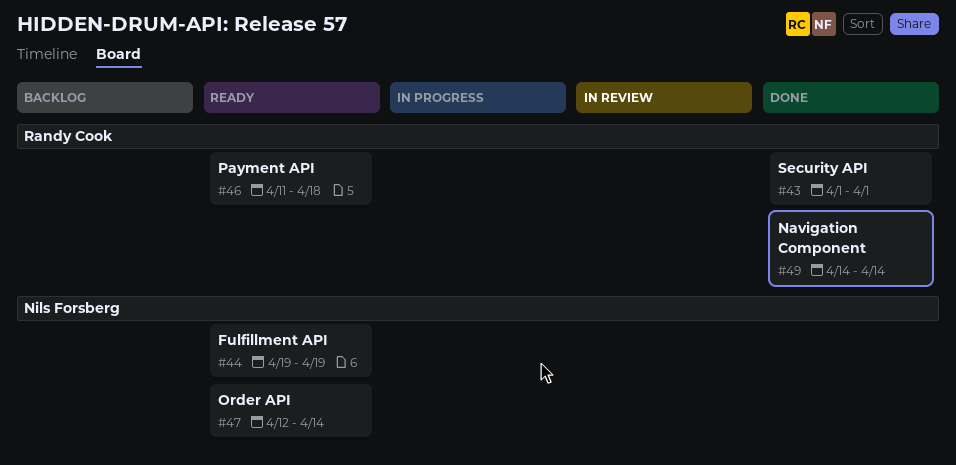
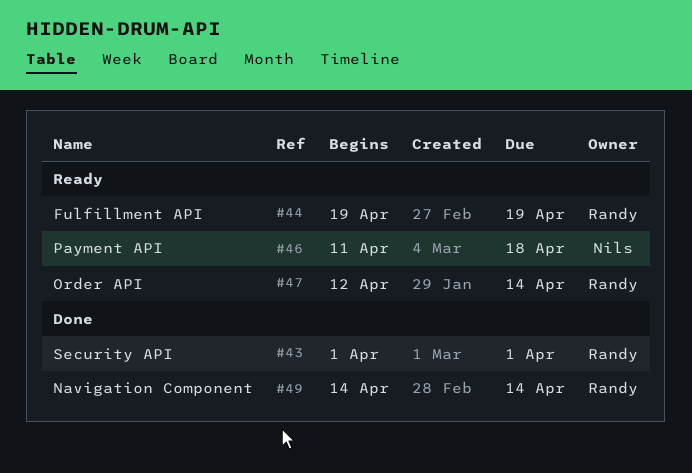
#44, owner: Nils Forsberg -> Randy Cook
#46, owner: Randy Cook -> Nils Forsberg
#47, owner: Nils Forsberg -> Randy Cook

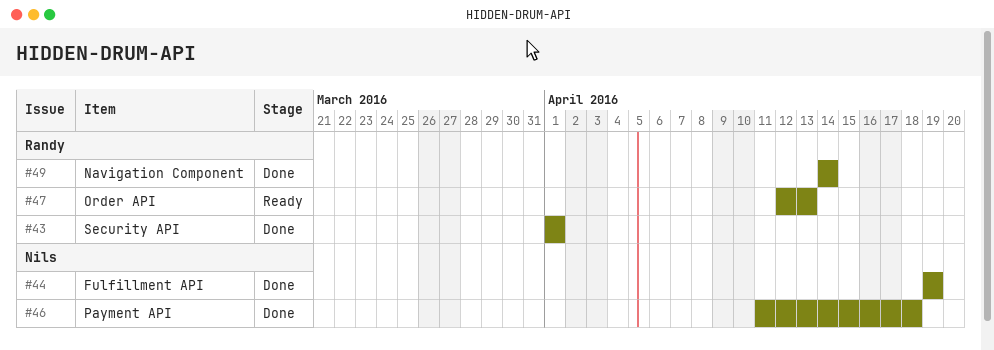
#44, status: Ready -> Done
#44, owner: Randy -> Nils
#46, status: Ready -> Done
#47, due: Apr 14 -> Apr 13

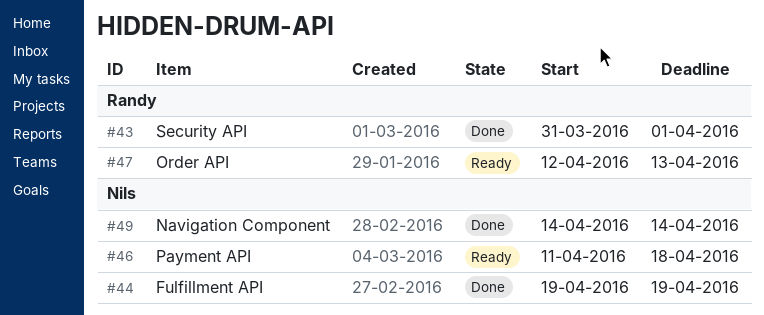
#43, start: Apr 1 -> Mar 31
#46, status: Done -> Ready
#49, owner: Randy -> Nils

